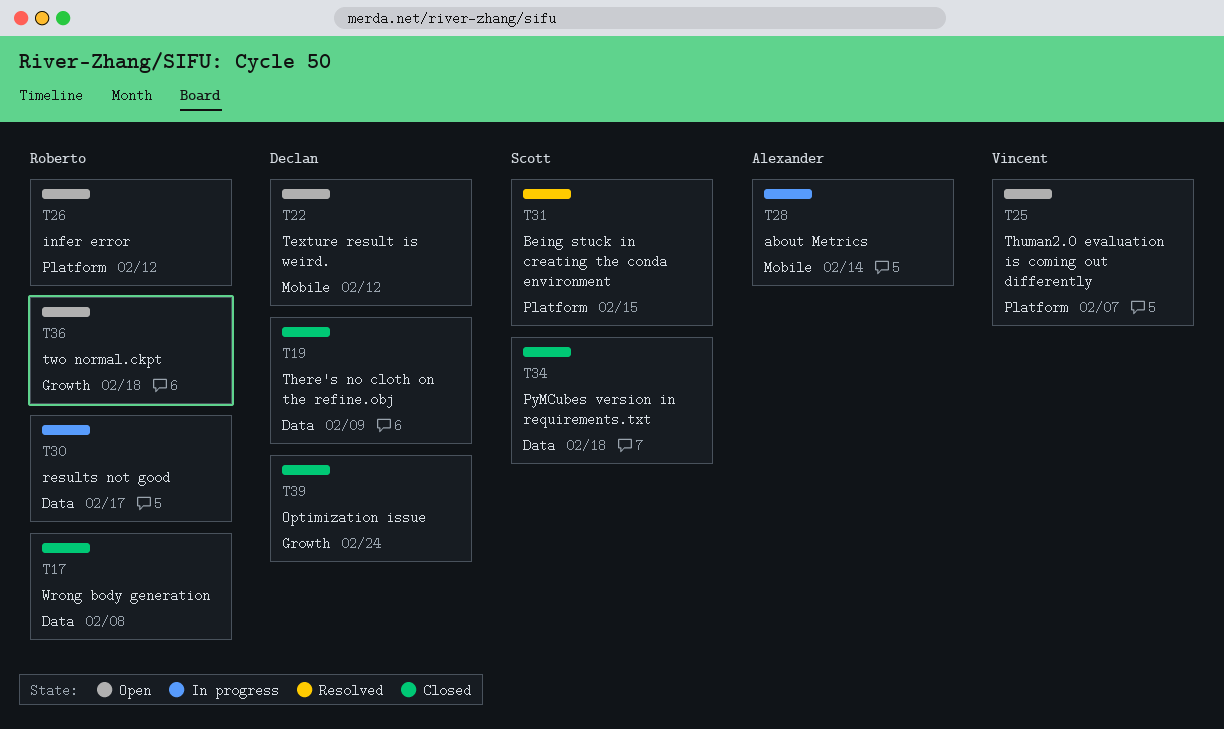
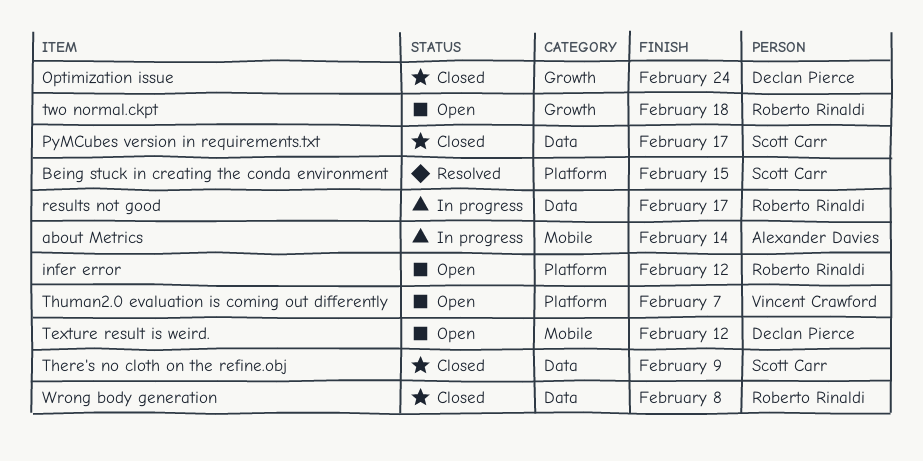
PyMCubes version in requirements.txt, due: Feb 18 -> Feb 17
There's no cloth on the refine.obj, owner: Declan Pierce -> Scott Carr

